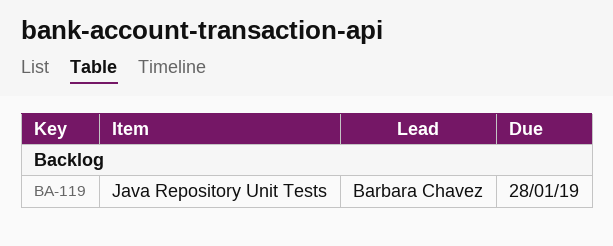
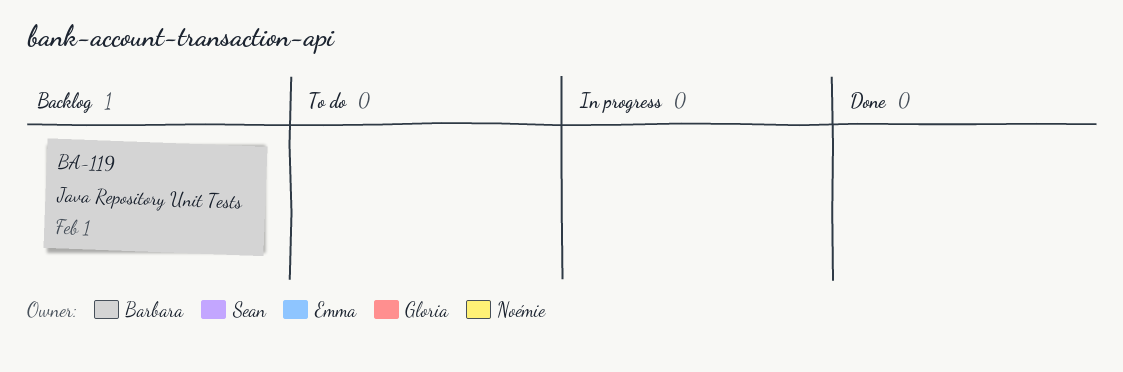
BA-119, due: Jan 28 -> Feb 1

